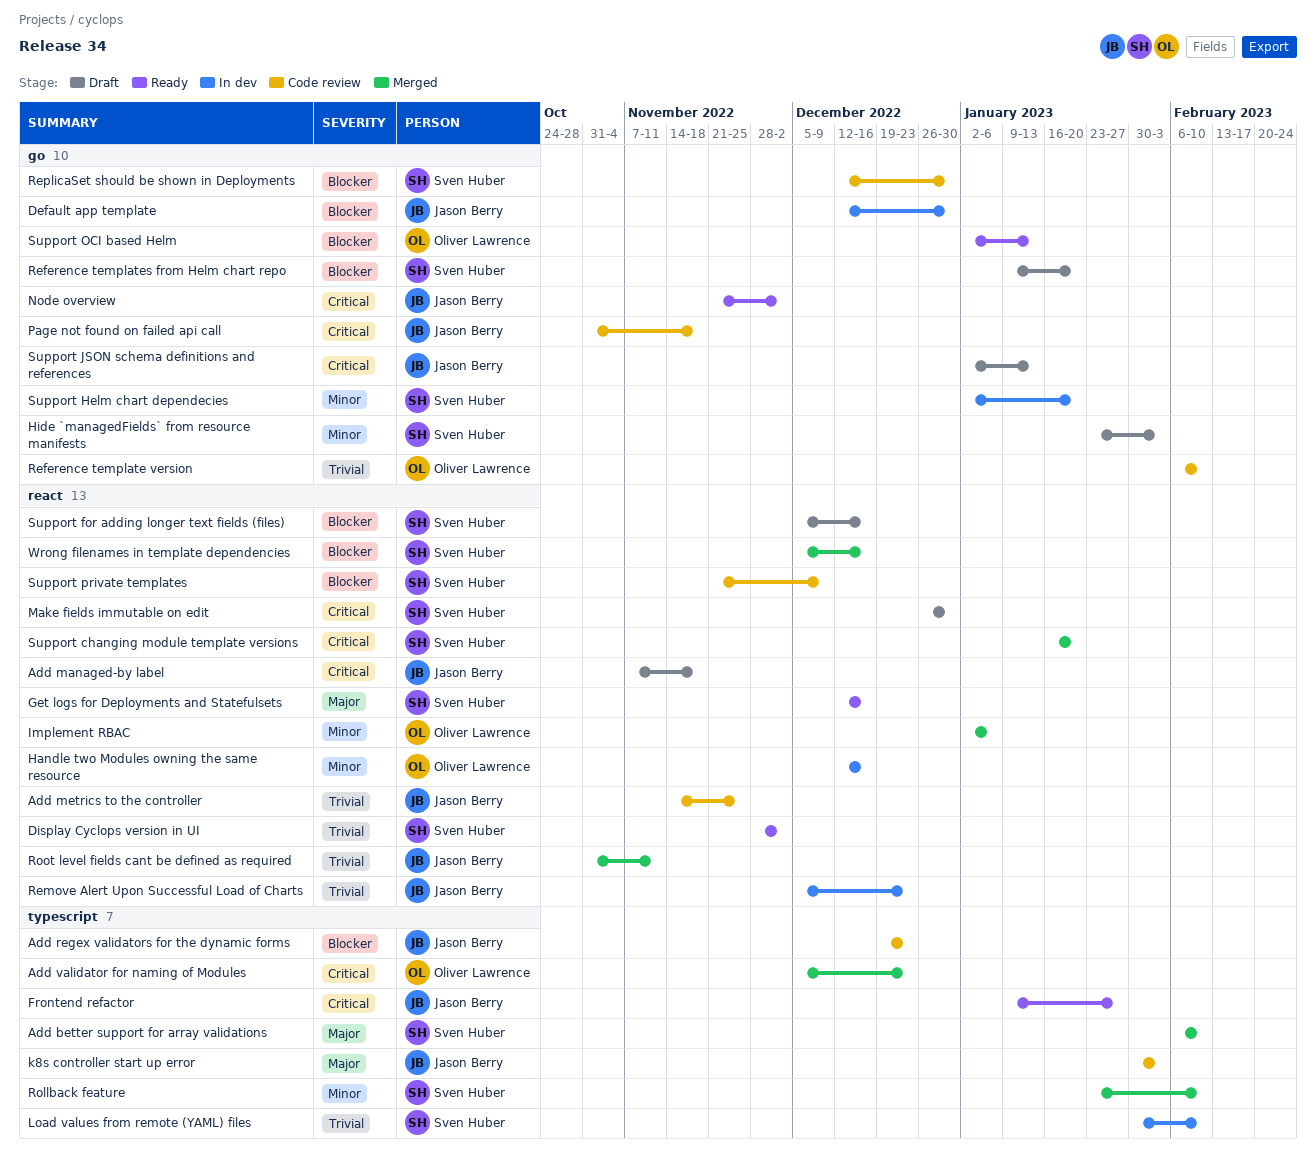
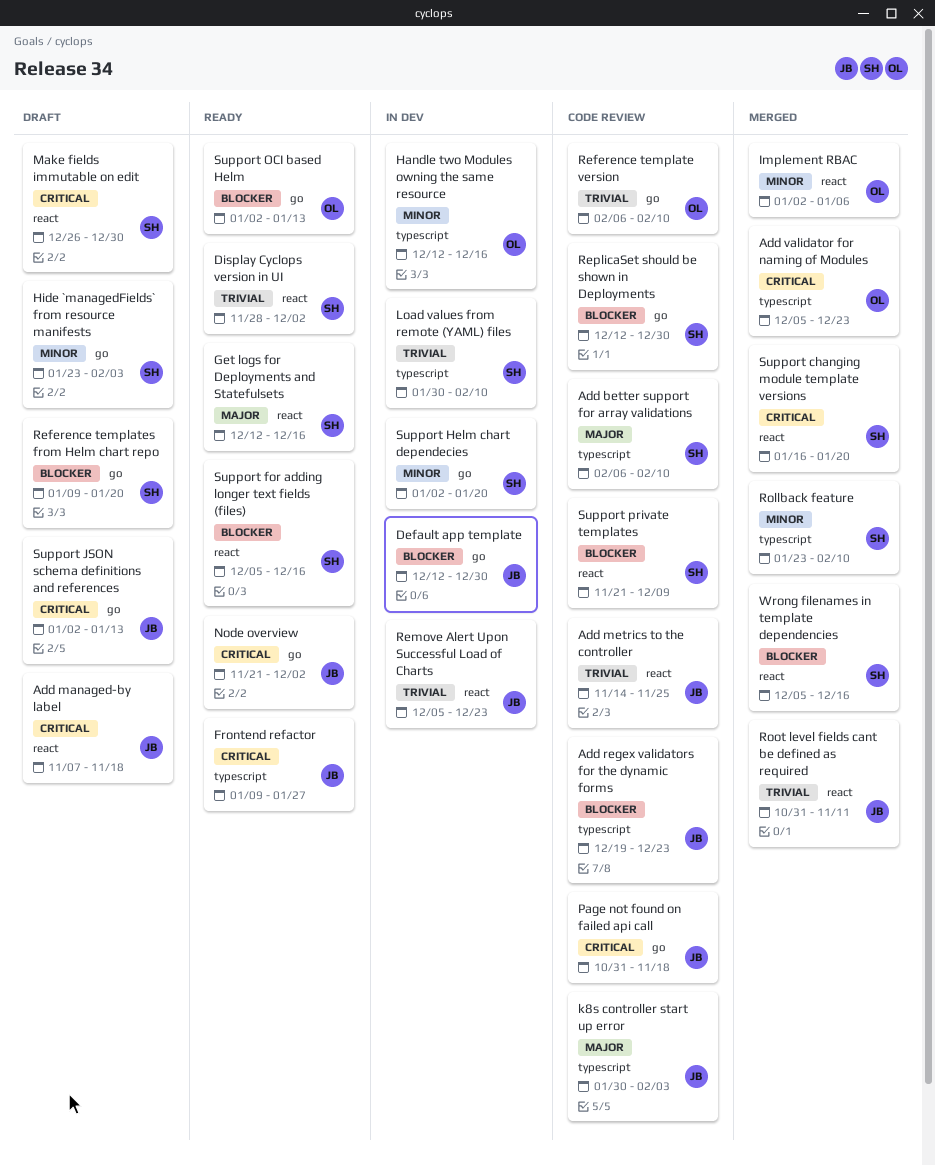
Add better support for array validations, status: Merged -> Code review
Handle two Modules owning the same resource, label: react -> typescript
Support for adding longer text fields (files), status: Draft -> Ready

